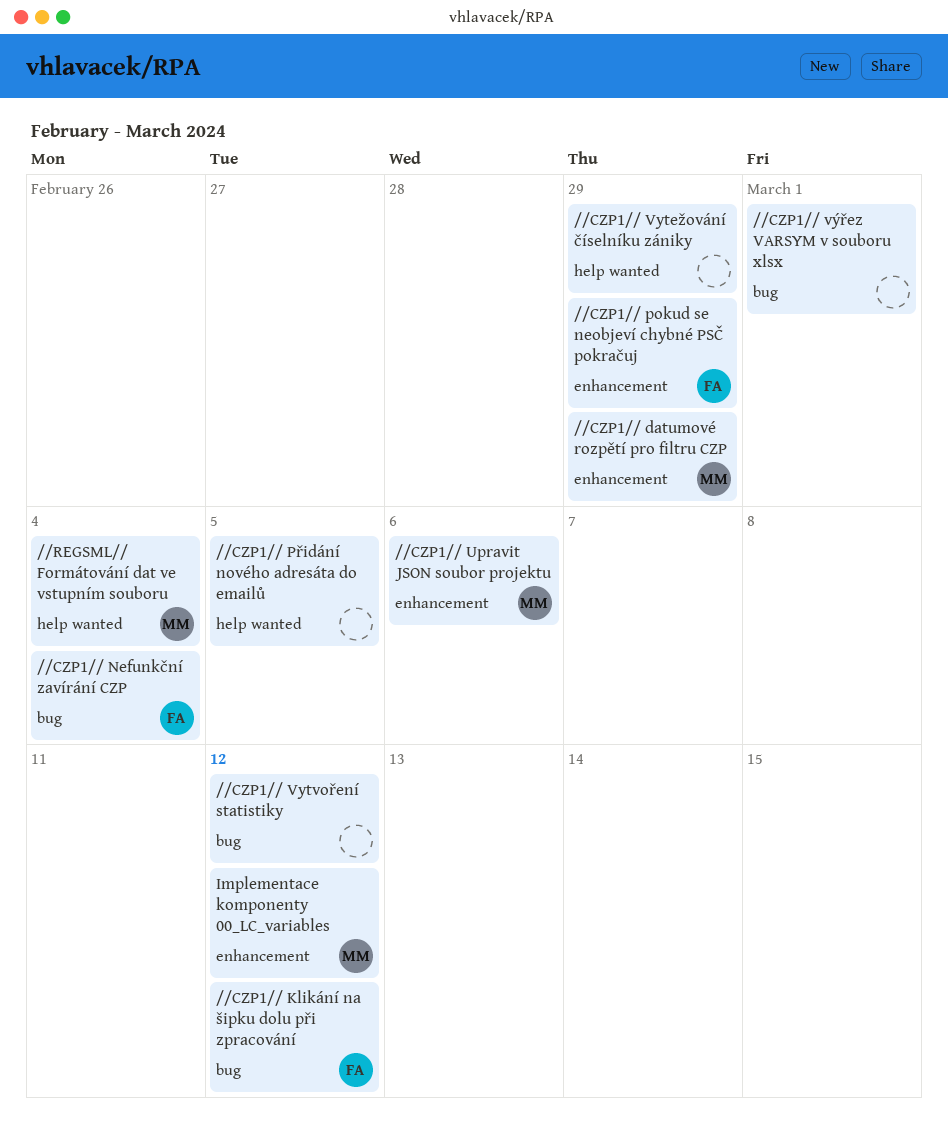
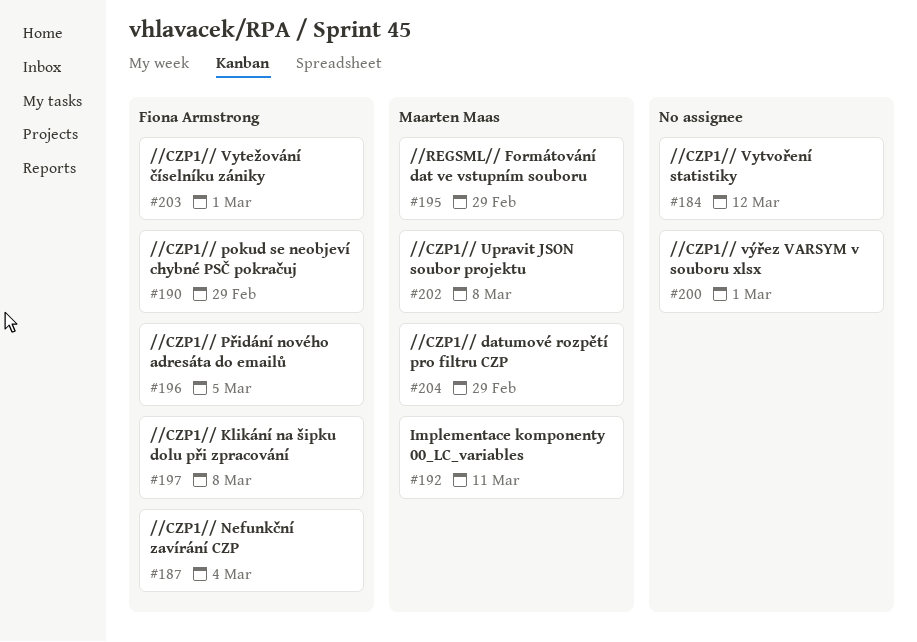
//CZP1// Klikání na šipku dolu při zpracování, due: Mar 12 -> Mar 8
//CZP1// Přidání nového adresáta do emailů, owner: none -> Fiona Armstrong
//CZP1// Upravit JSON soubor projektu, due: Mar 6 -> Mar 8
//CZP1// Vytežování číselníku zániky, owner: none -> Fiona Armstrong
//CZP1// Vytežování číselníku zániky, due: Feb 29 -> Mar 1
//REGSML// Formátování dat ve vstupním souboru, due: Mar 4 -> Feb 29
Implementace komponenty 00_LC_variables, due: Mar 12 -> Mar 11

